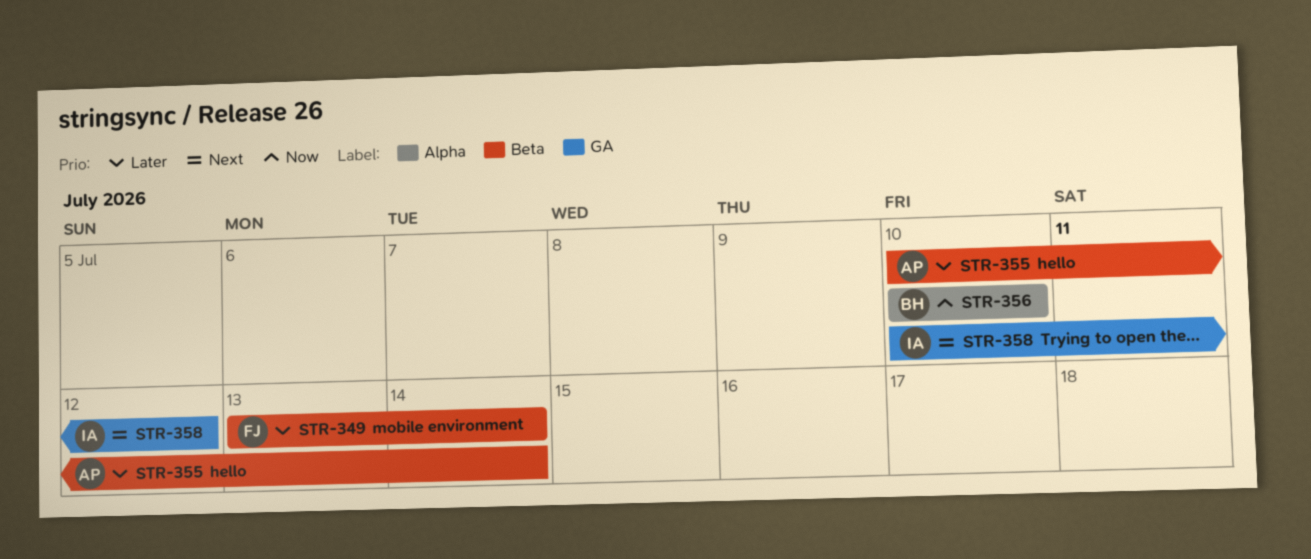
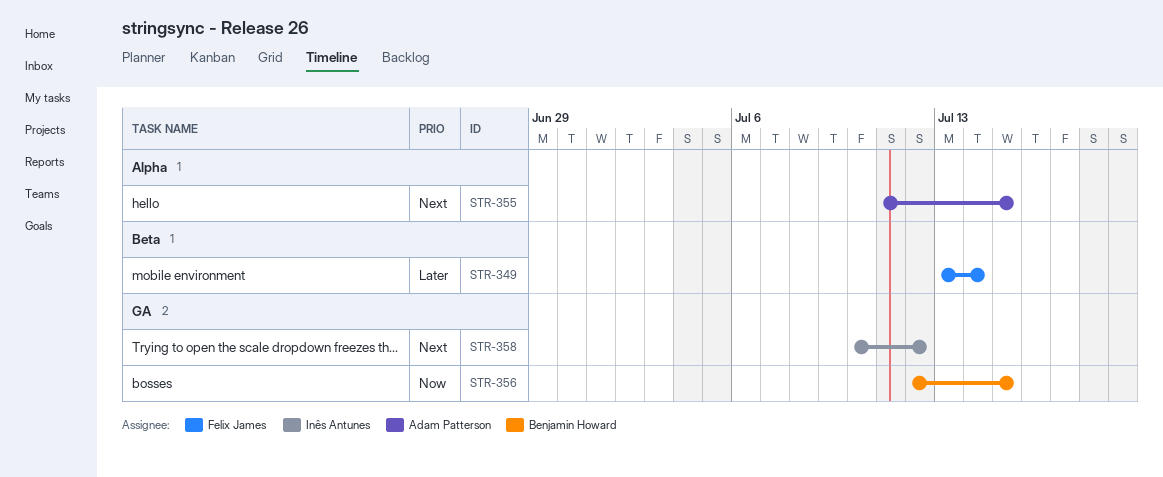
STR-355, priority: Later -> Next
STR-355, label: Beta -> Alpha
STR-355, start: Jul 10 -> Jul 11
STR-355, due: Jul 14 -> Jul 15
STR-356, label: Alpha -> GA
STR-356, start: Jul 10 -> Jul 12
STR-356, due: Jul 10 -> Jul 15

